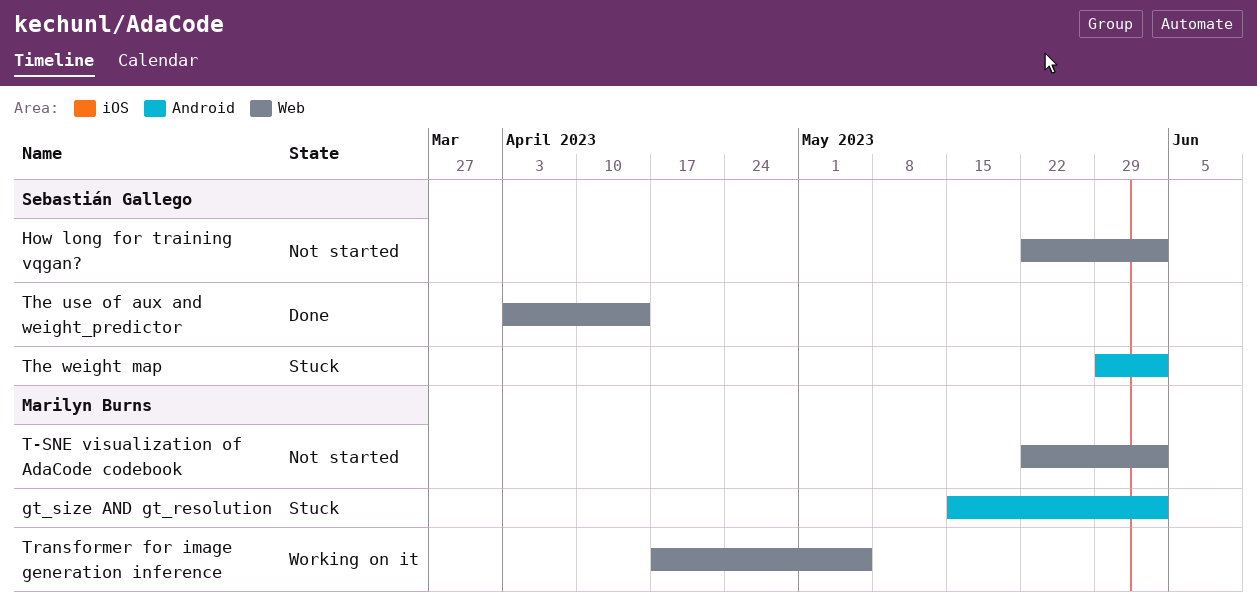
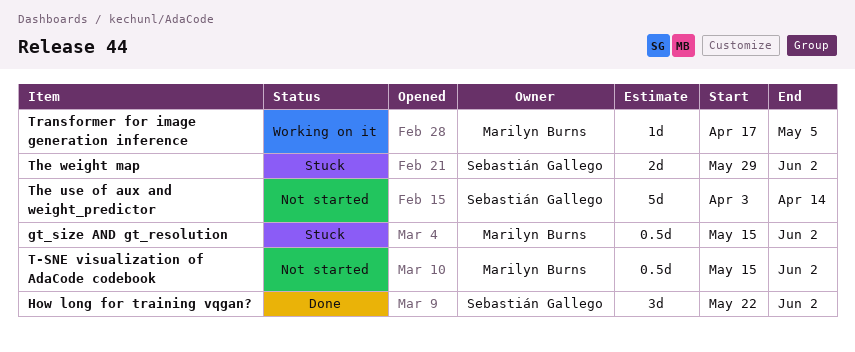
How long for training vqgan?, status: Not started -> Done
T-SNE visualization of AdaCode codebook, start: May 22 -> May 15
The use of aux and weight_predictor, status: Done -> Not started

